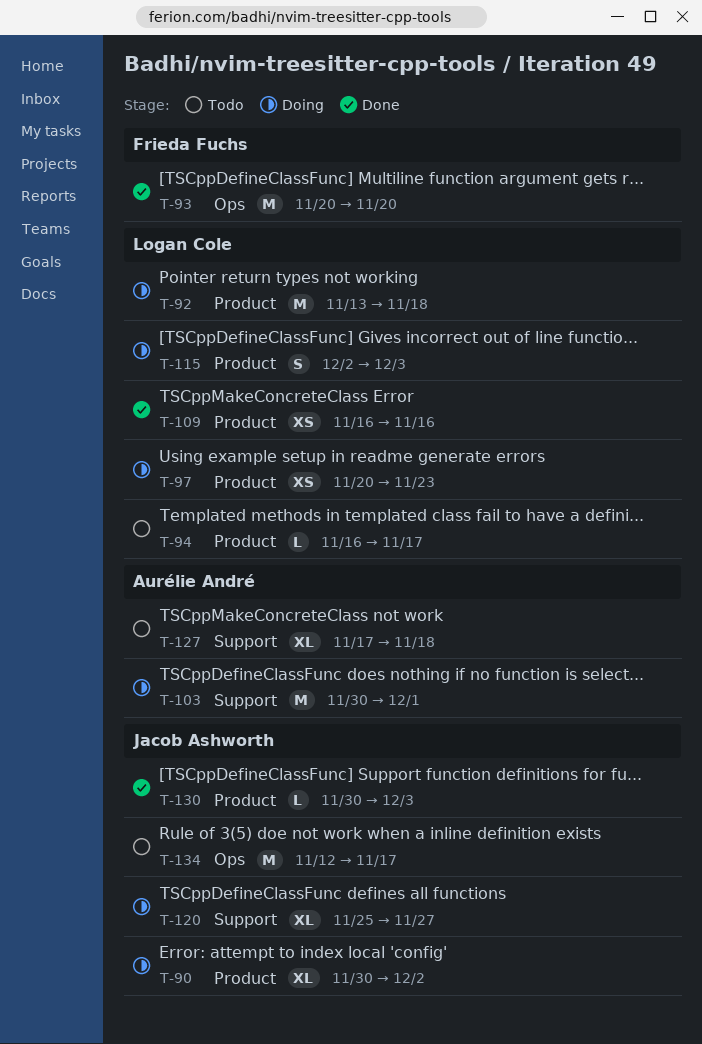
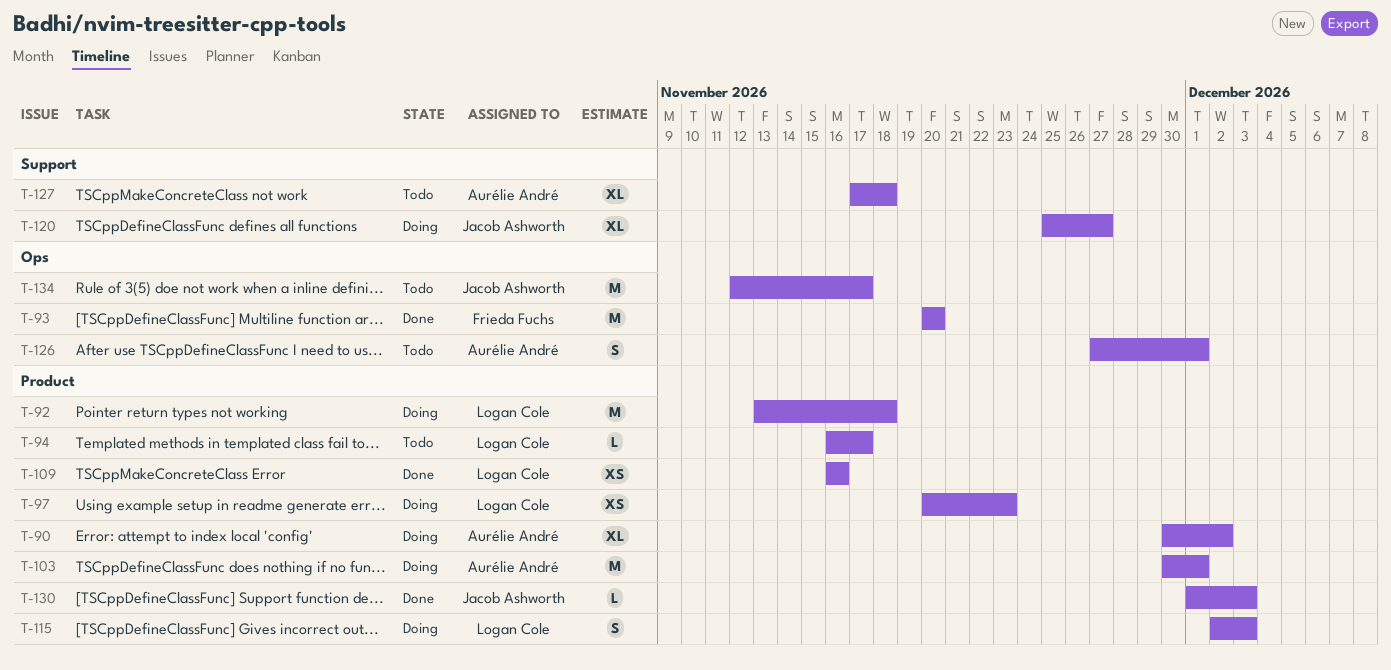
T-90, owner: Jacob Ashworth -> Aurélie André
T-103, label: Support -> Product
T-126: none -> present
T-130, start: Nov 30 -> Dec 1

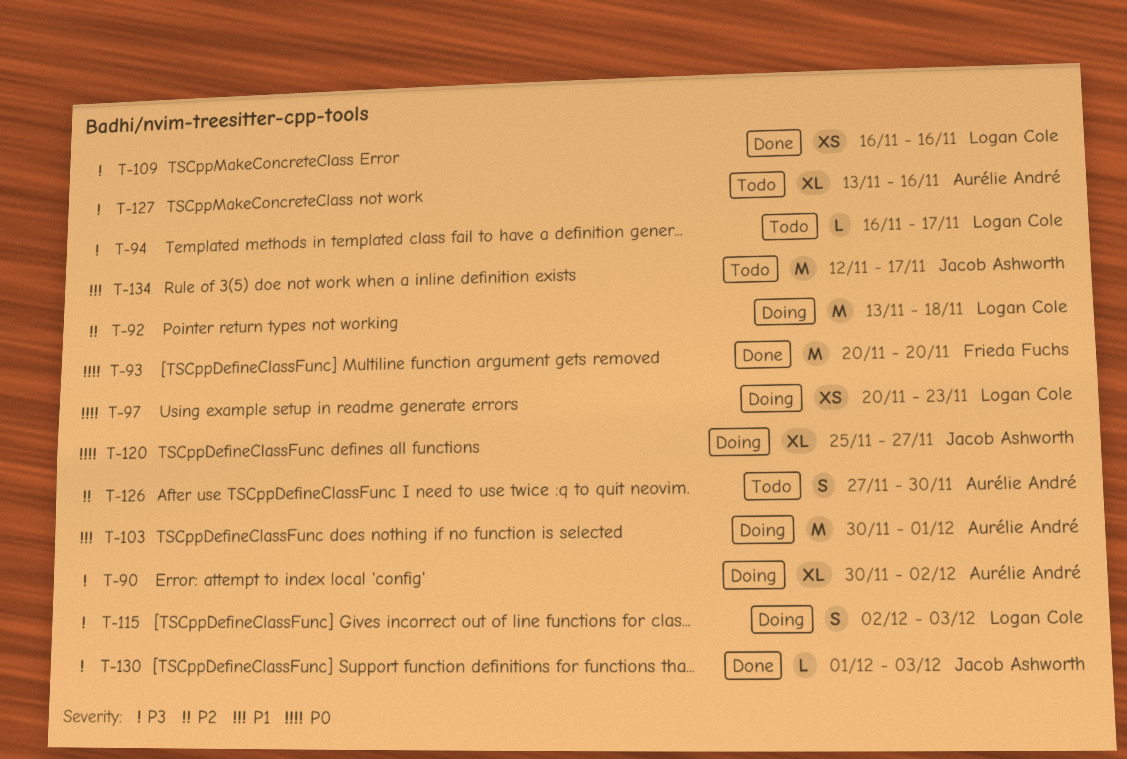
T-126, due: Dec 1 -> Nov 30
T-127, start: Nov 17 -> Nov 13
T-127, due: Nov 18 -> Nov 16

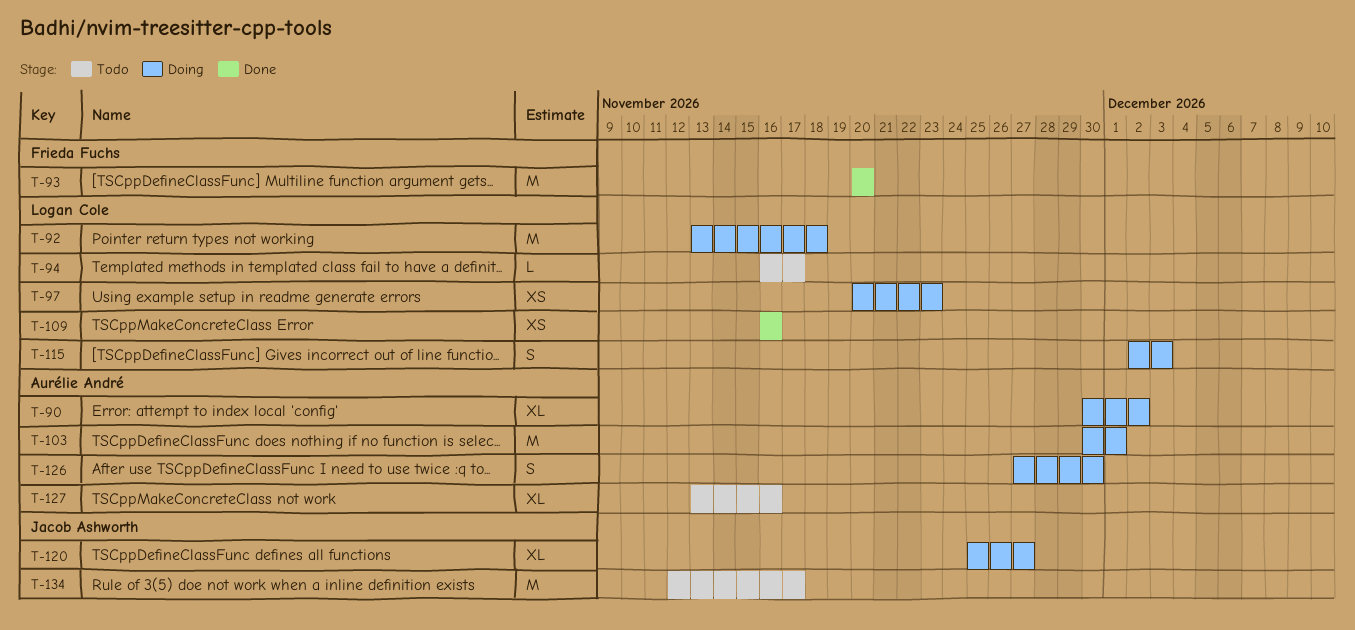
T-126, status: Todo -> Doing
T-130: present -> none

